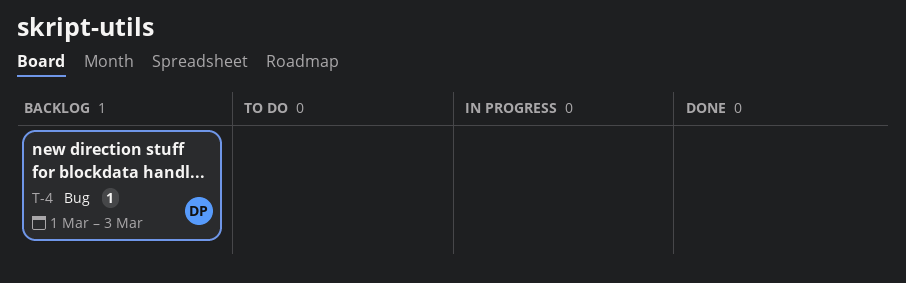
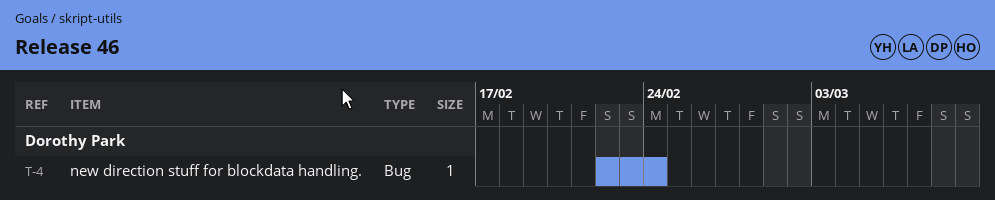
T-4, start: Mar 1 -> Feb 22
T-4, due: Mar 3 -> Feb 24

